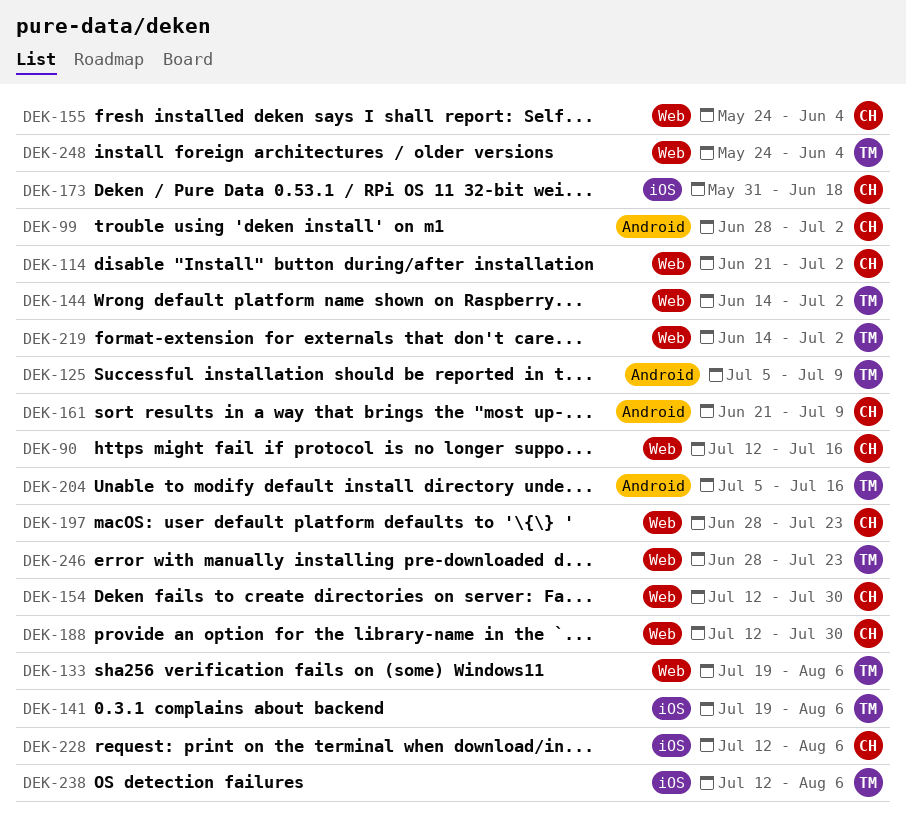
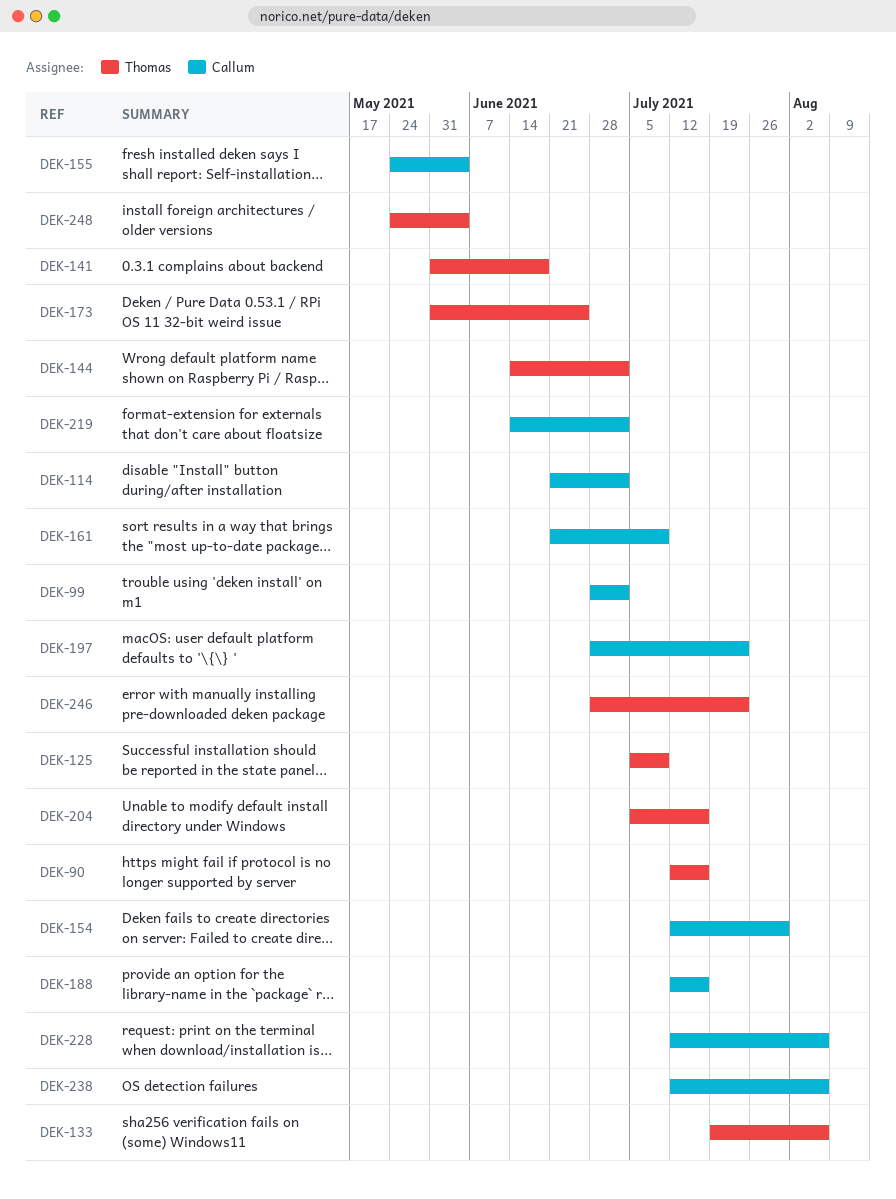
DEK-90, owner: Callum -> Thomas
DEK-141, start: Jul 19 -> May 31
DEK-141, due: Aug 6 -> Jun 18
DEK-173, owner: Callum -> Thomas
DEK-173, due: Jun 18 -> Jun 25
DEK-188, due: Jul 30 -> Jul 16
DEK-219, owner: Thomas -> Callum
DEK-238, owner: Thomas -> Callum

